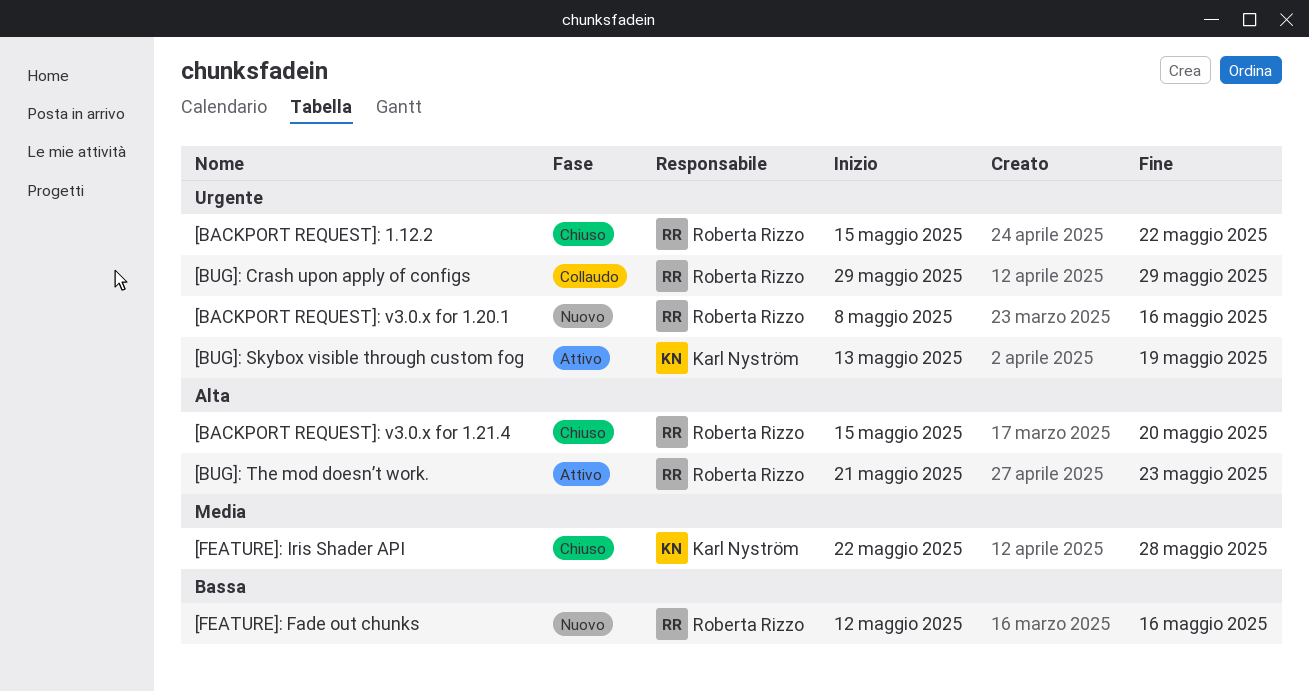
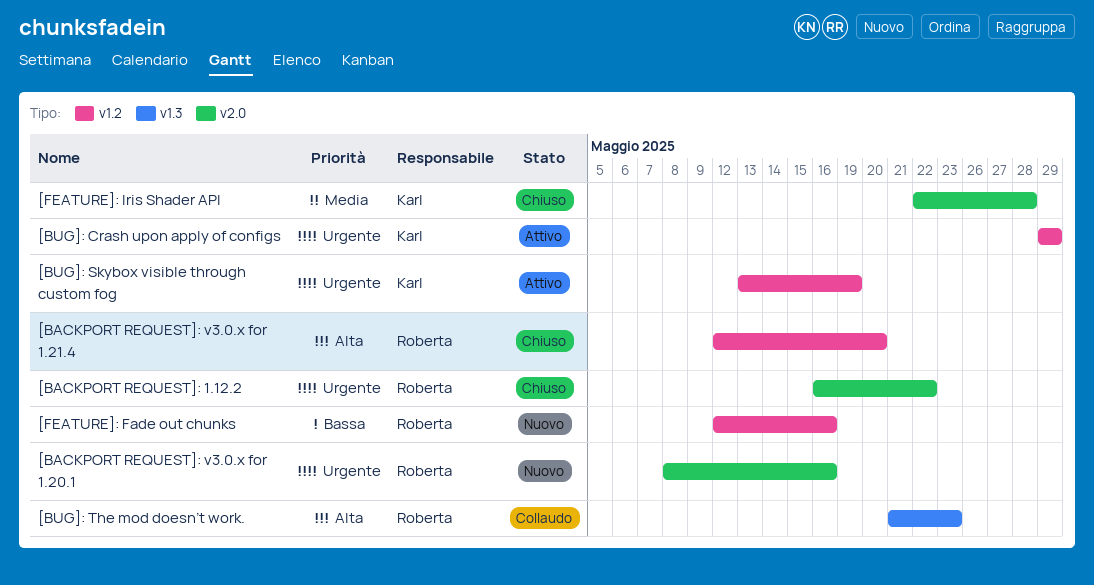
[BACKPORT REQUEST]: 1.12.2, start: May 15 -> May 16
[BACKPORT REQUEST]: v3.0.x for 1.21.4, start: May 15 -> May 12
[BUG]: Crash upon apply of configs, status: Collaudo -> Attivo
[BUG]: Crash upon apply of configs, owner: Roberta Rizzo -> Karl Nyström
[BUG]: The mod doesn’t work., status: Attivo -> Collaudo

